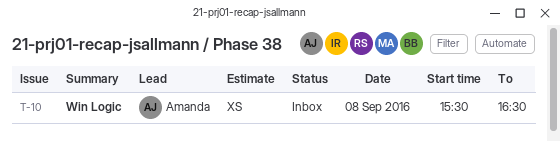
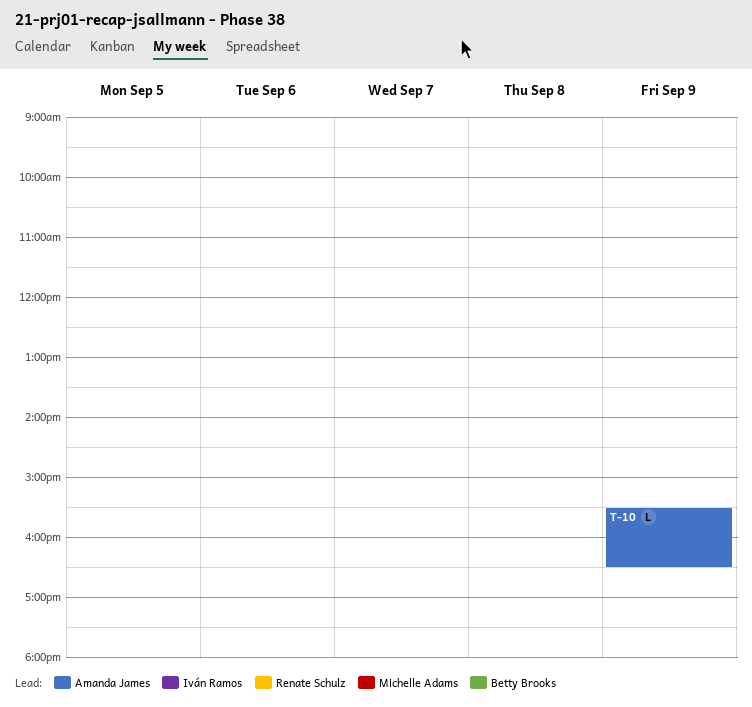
T-10, estimate: XS -> L
T-10, day: Sep 8 -> Sep 9

